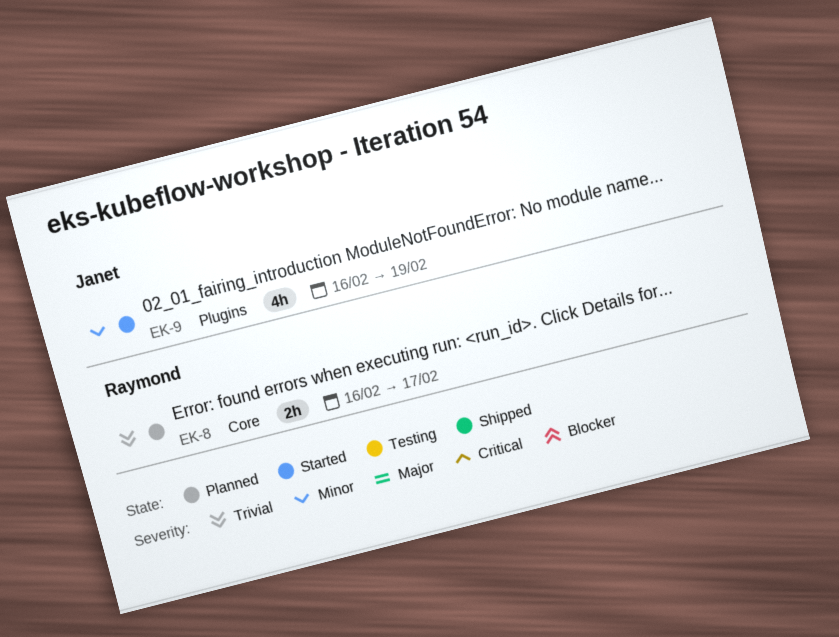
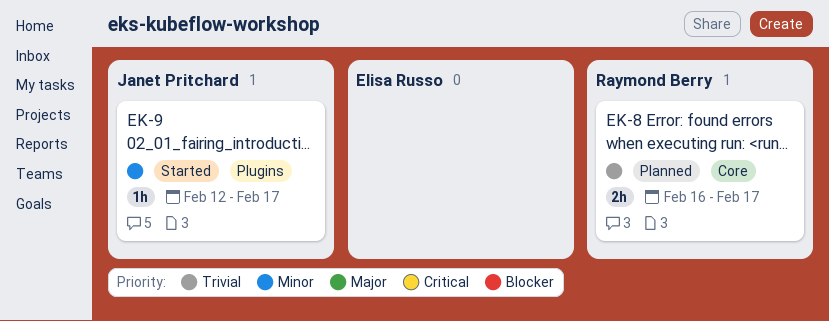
EK-9, estimate: 4h -> 1h
EK-9, start: Feb 16 -> Feb 12
EK-9, due: Feb 19 -> Feb 17

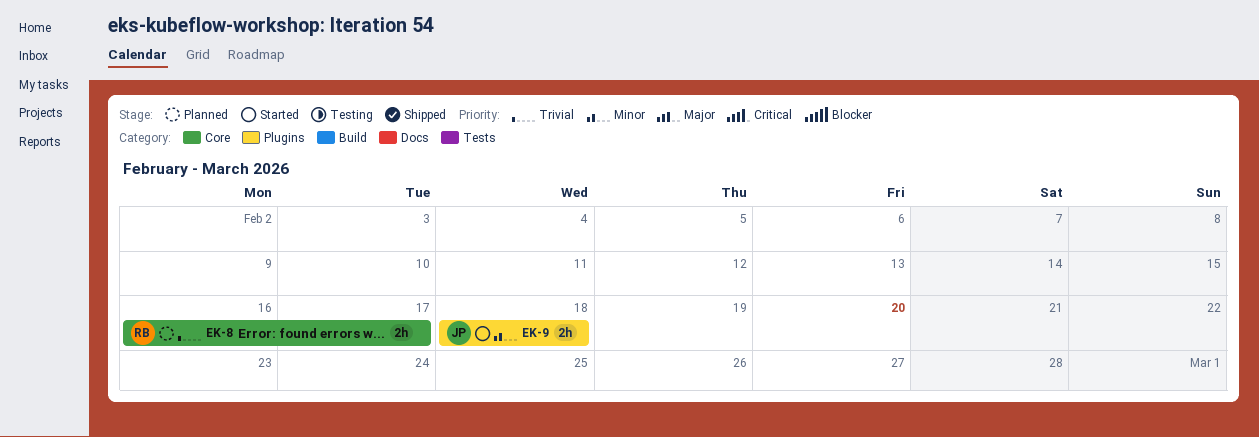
EK-9, estimate: 1h -> 2h
EK-9, start: Feb 12 -> Feb 18
EK-9, due: Feb 17 -> Feb 18

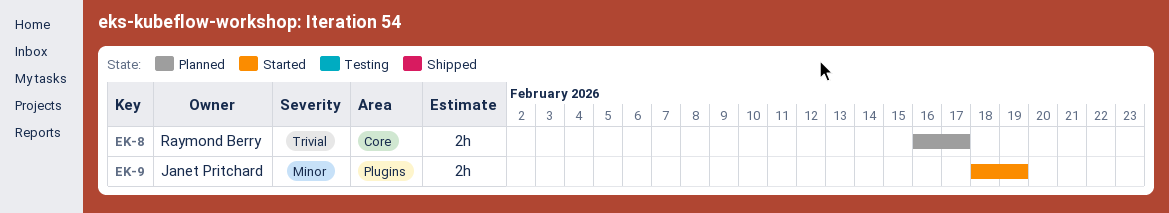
EK-9, due: Feb 18 -> Feb 19

